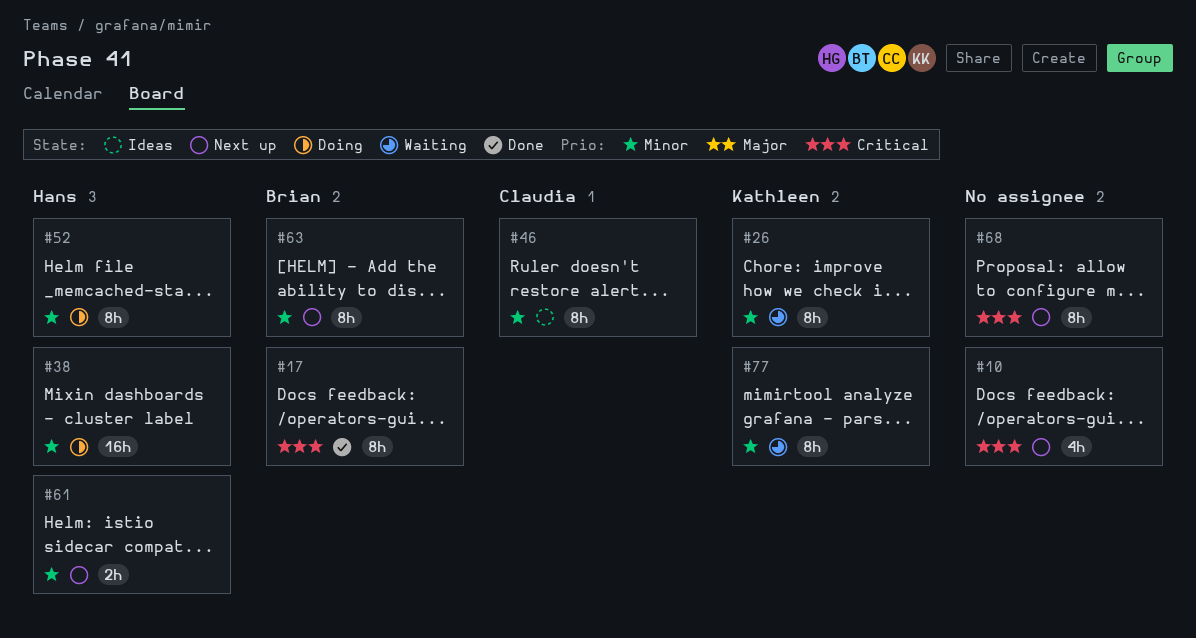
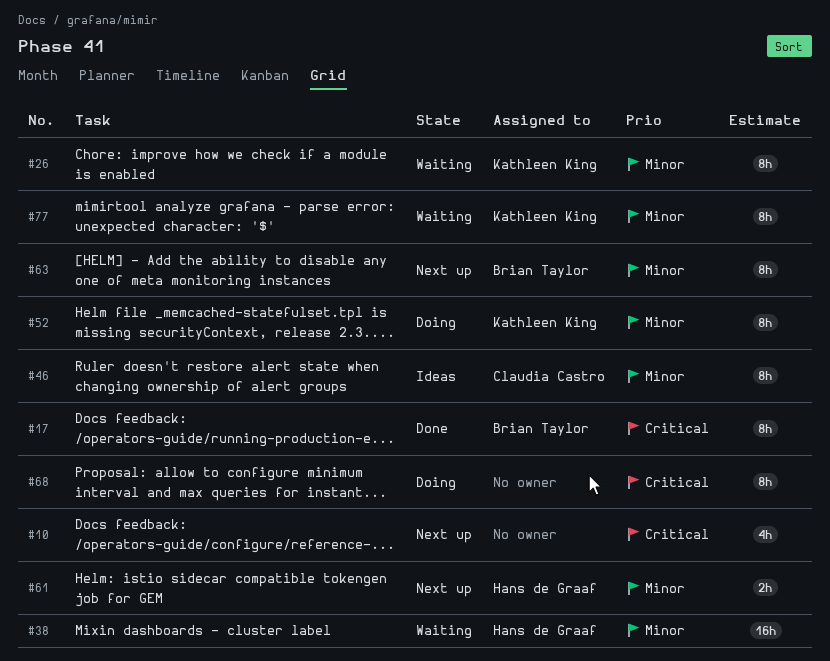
#38, status: Doing -> Waiting
#52, owner: Hans de Graaf -> Kathleen King
#68, status: Next up -> Doing

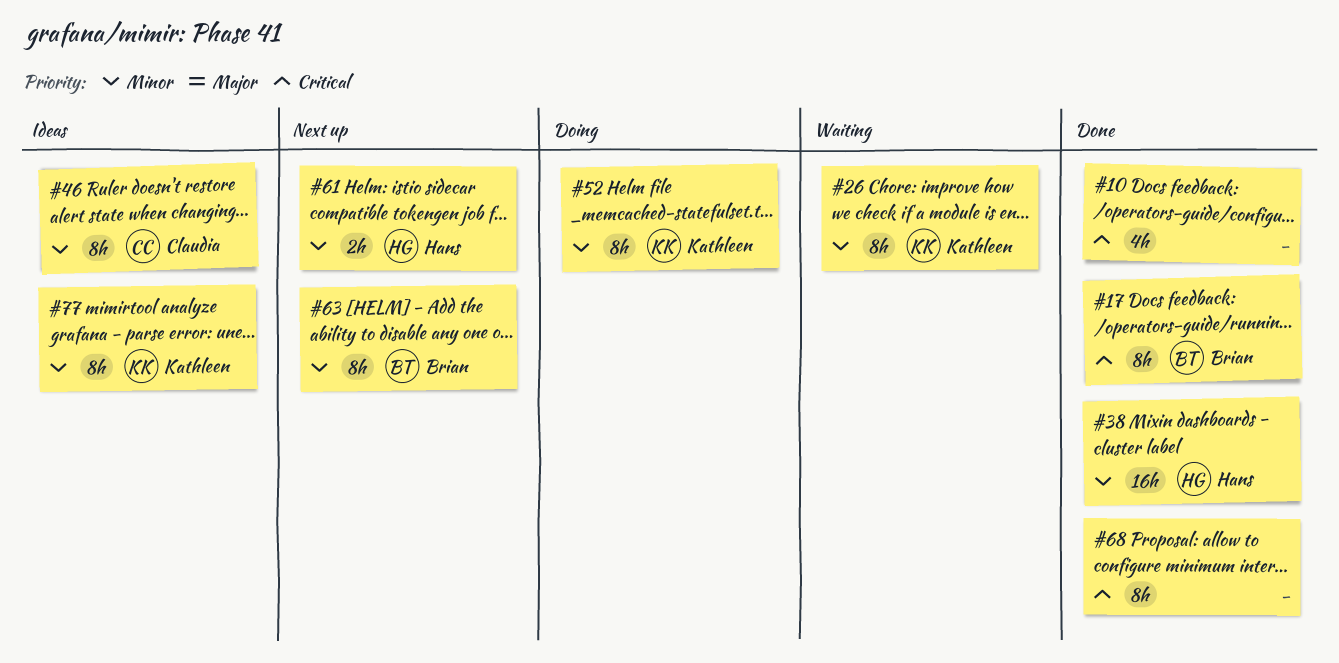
#10, status: Next up -> Done
#38, status: Waiting -> Done
#68, status: Doing -> Done
#77, status: Waiting -> Ideas

